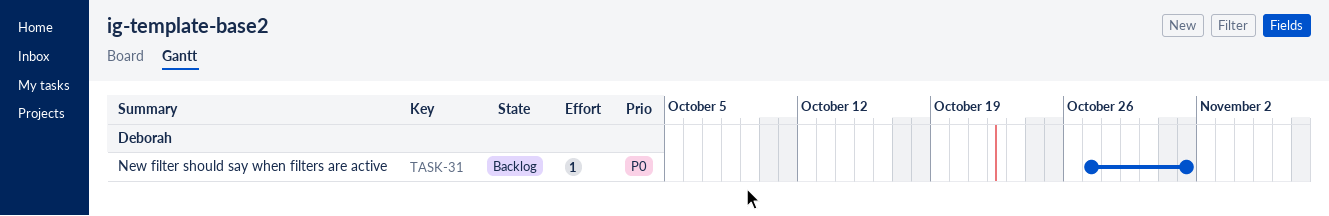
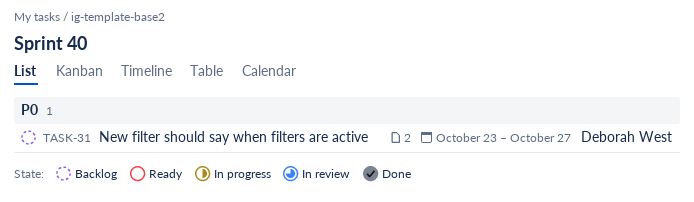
TASK-31, start: Oct 27 -> Oct 23
TASK-31, due: Nov 1 -> Oct 27

